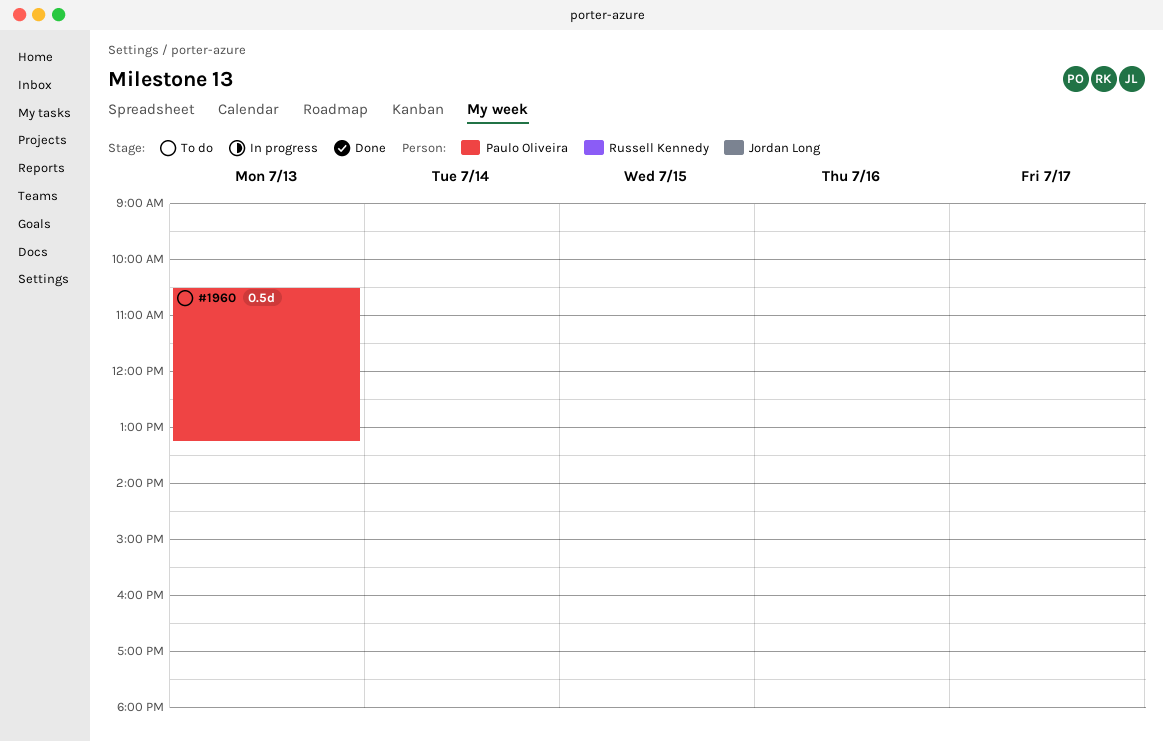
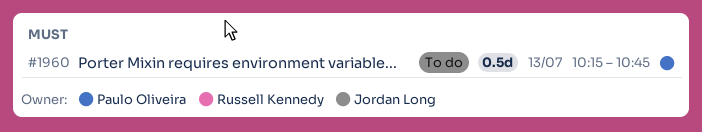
#1960, begins: 10:30 -> 10:15
#1960, ends: 13:15 -> 10:45

